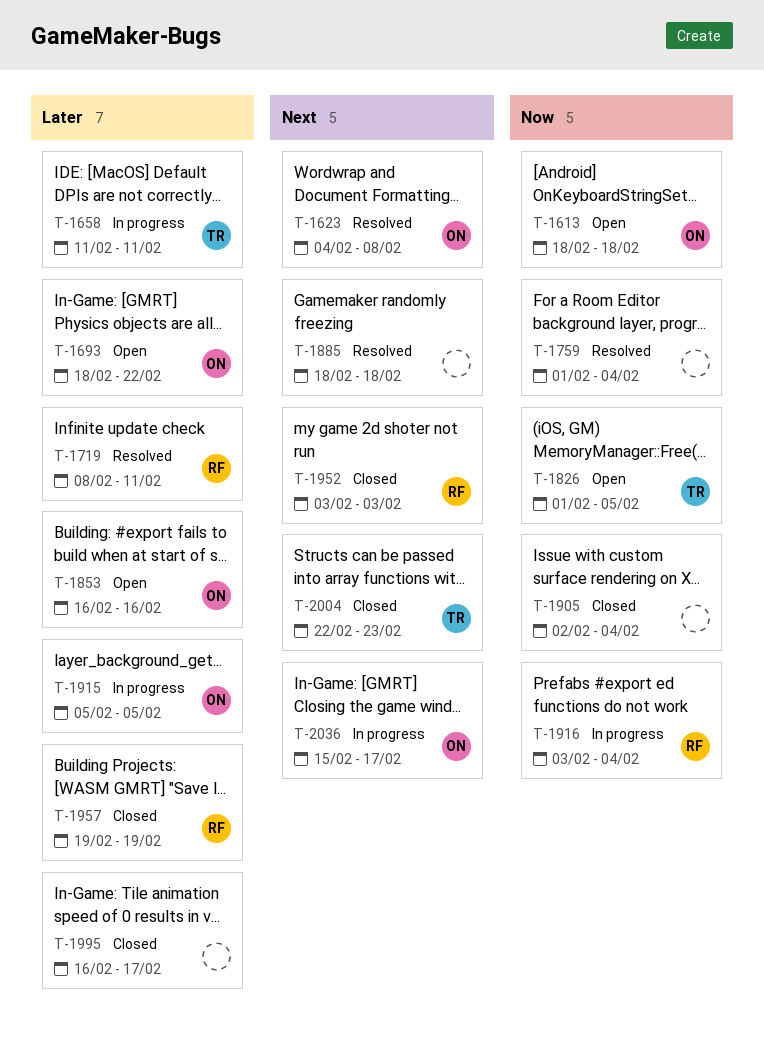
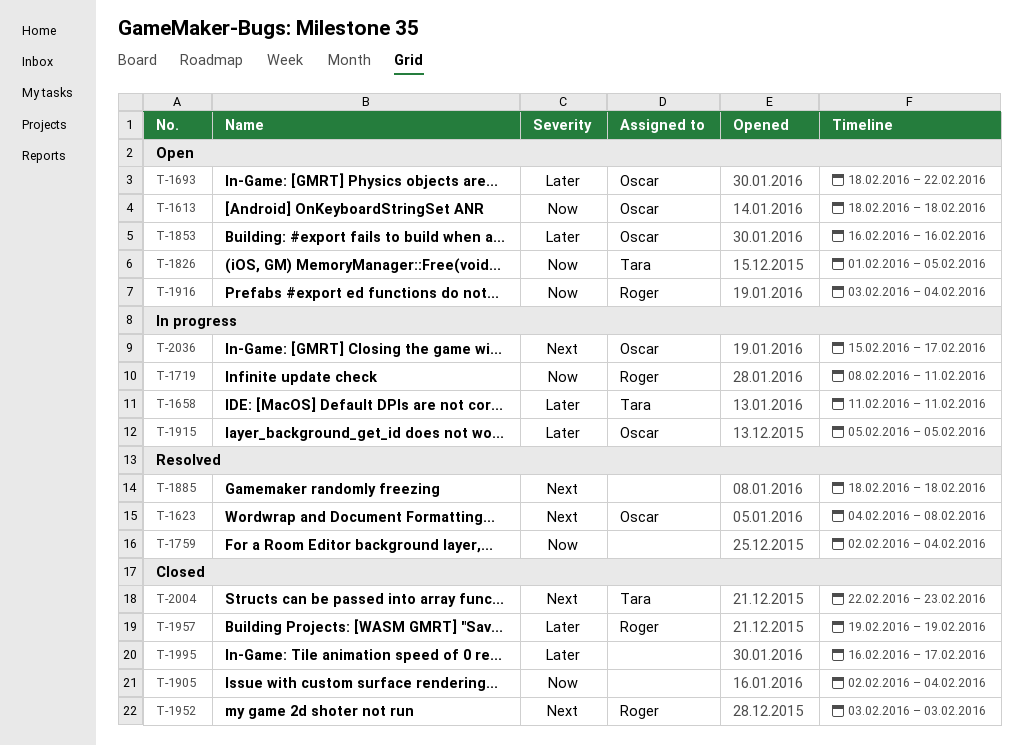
T-1719, status: Resolved -> In progress
T-1719, priority: Later -> Now
T-1759, start: Feb 1 -> Feb 2
T-1916, status: In progress -> Open

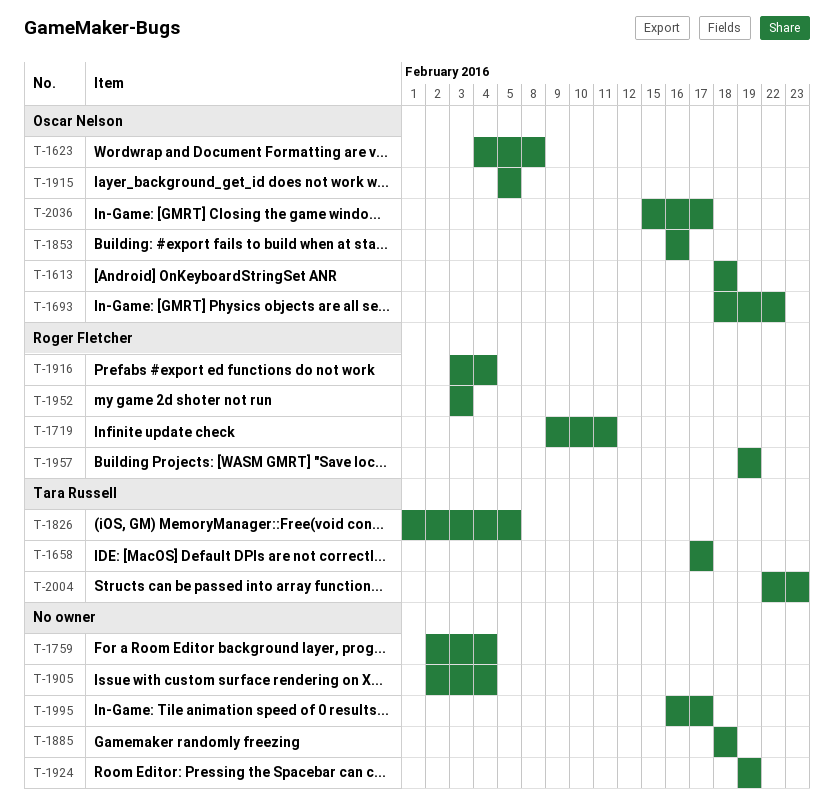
T-1658, start: Feb 11 -> Feb 17
T-1658, due: Feb 11 -> Feb 17
T-1719, start: Feb 8 -> Feb 9
T-1924: none -> present

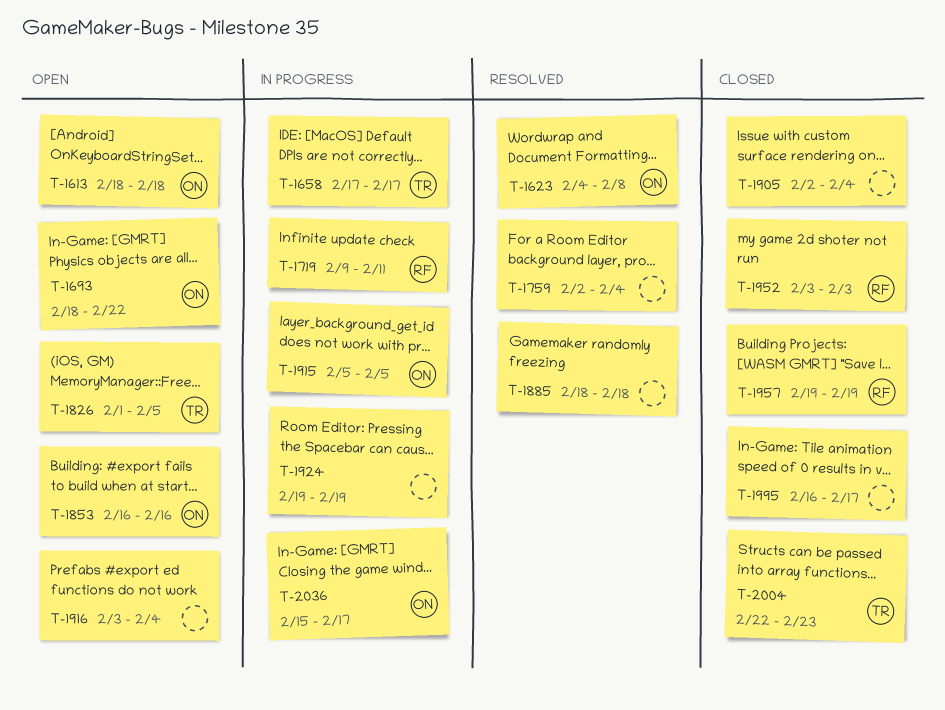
T-1916, owner: Roger Fletcher -> none

